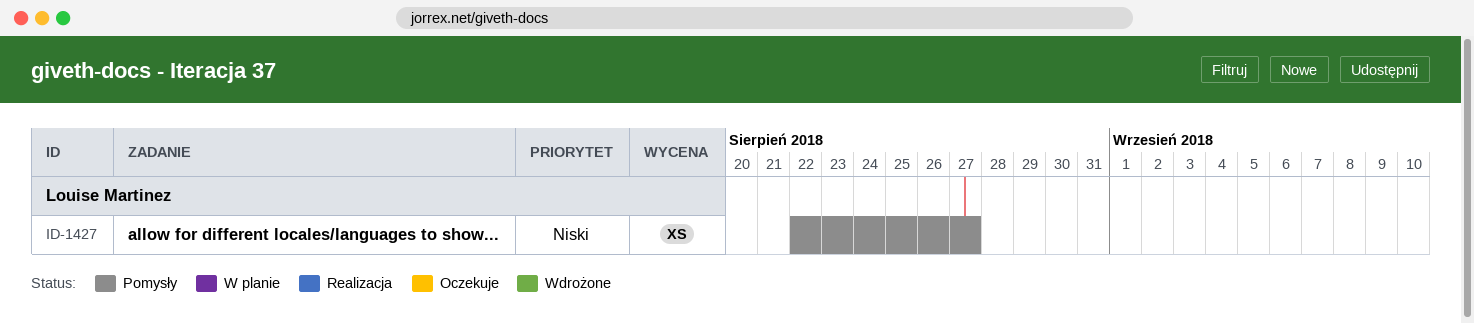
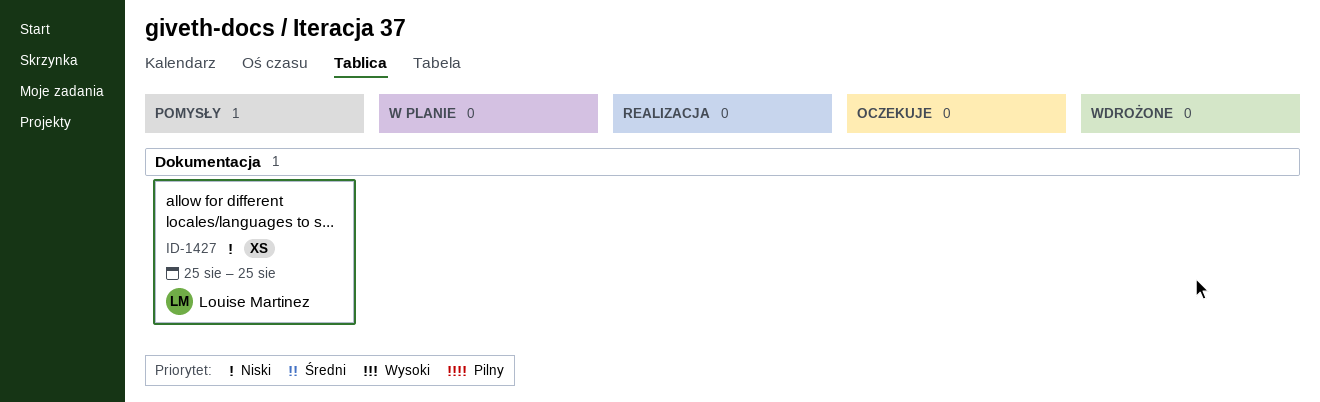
ID-1427, start: Aug 22 -> Aug 25
ID-1427, due: Aug 27 -> Aug 25

